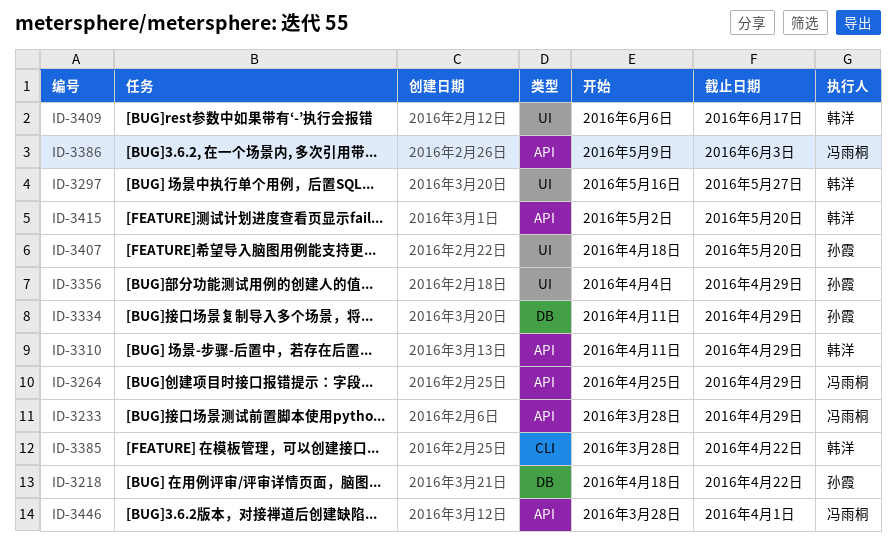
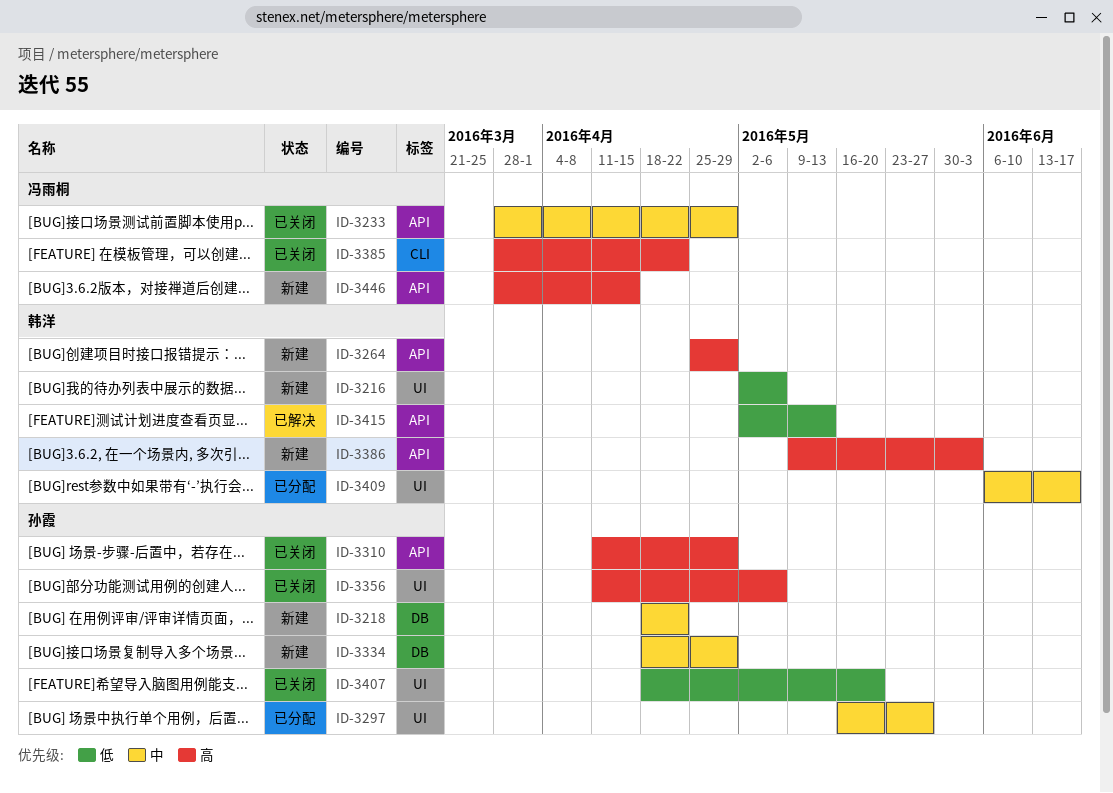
ID-3216: none -> present
ID-3264, owner: 冯雨桐 -> 韩洋
ID-3297, owner: 韩洋 -> 孙霞
ID-3310, owner: 韩洋 -> 孙霞
ID-3334, start: Apr 11 -> Apr 18
ID-3356, start: Apr 4 -> Apr 11
ID-3356, due: Apr 29 -> May 6
ID-3385, owner: 韩洋 -> 冯雨桐
ID-3386, owner: 冯雨桐 -> 韩洋
ID-3415, due: May 20 -> May 13
ID-3446, due: Apr 1 -> Apr 15

